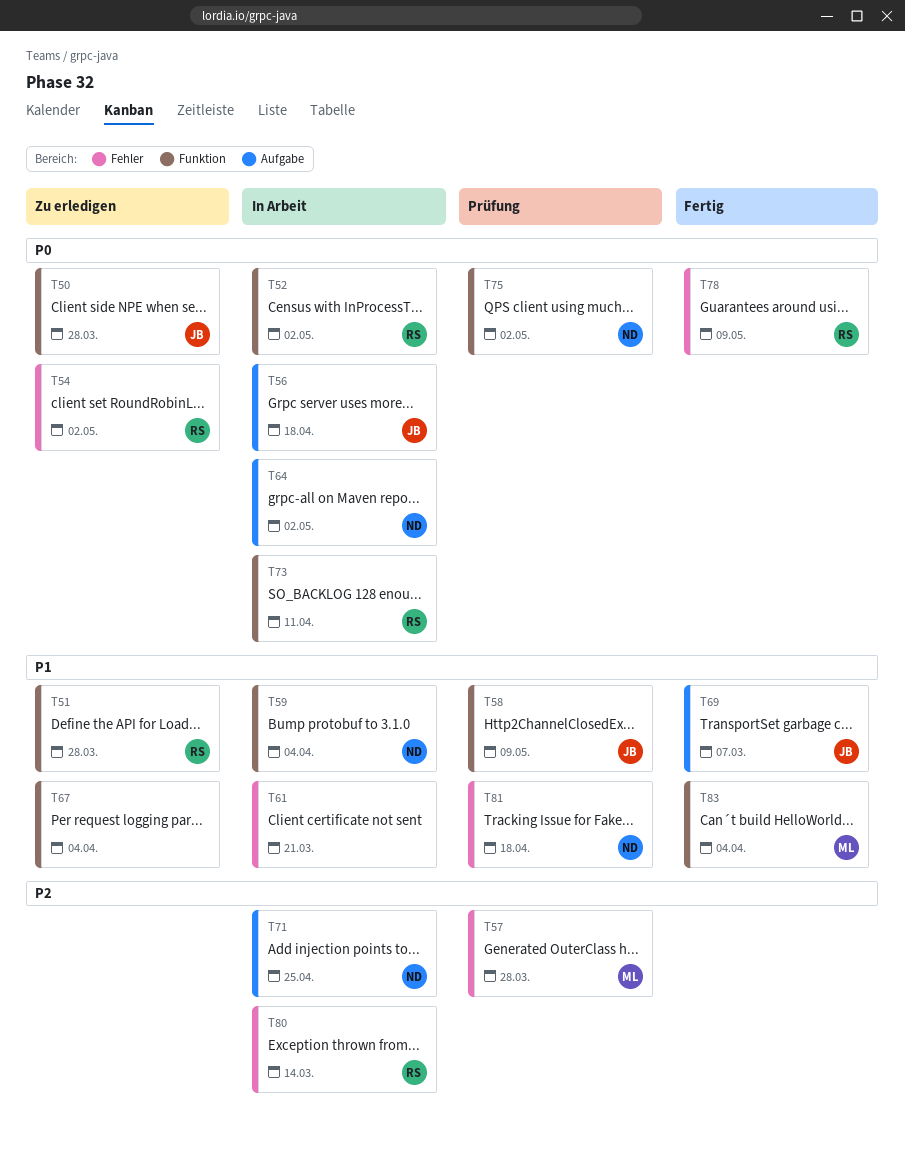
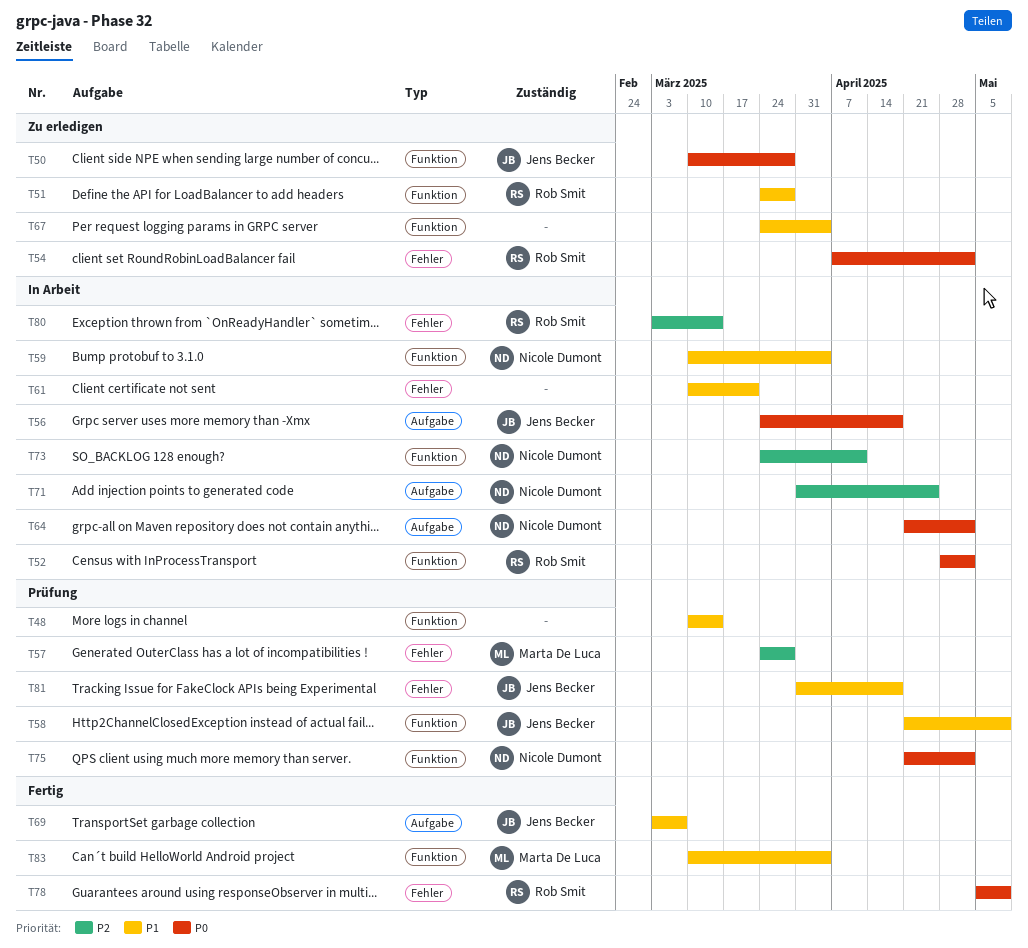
T48: none -> present
T73, owner: Rob Smit -> Nicole Dumont
T73, priority: P0 -> P2
T81, owner: Nicole Dumont -> Jens Becker

